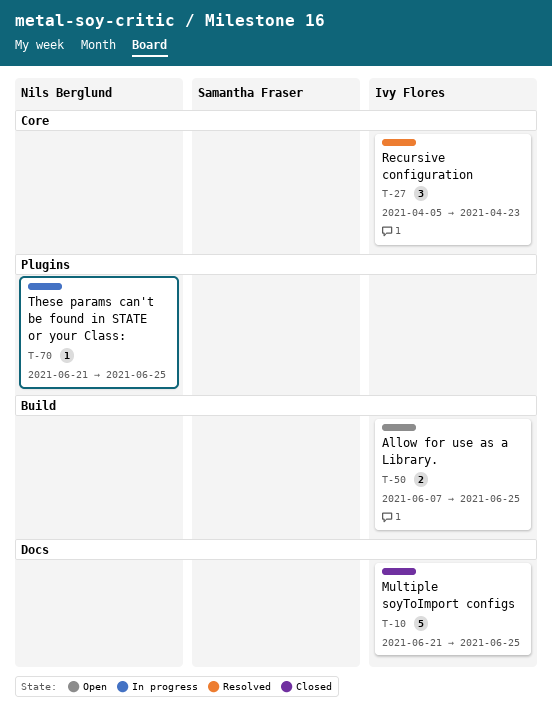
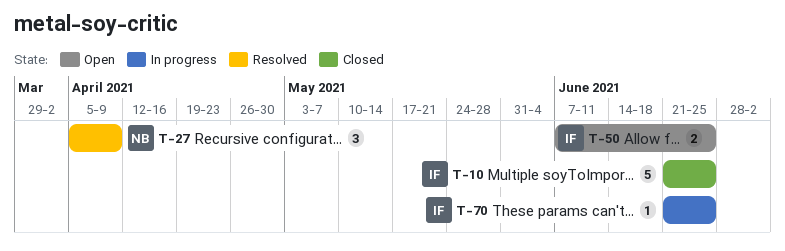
T-27, owner: Ivy Flores -> Nils Berglund
T-27, due: Apr 23 -> Apr 9
T-70, owner: Nils Berglund -> Ivy Flores

